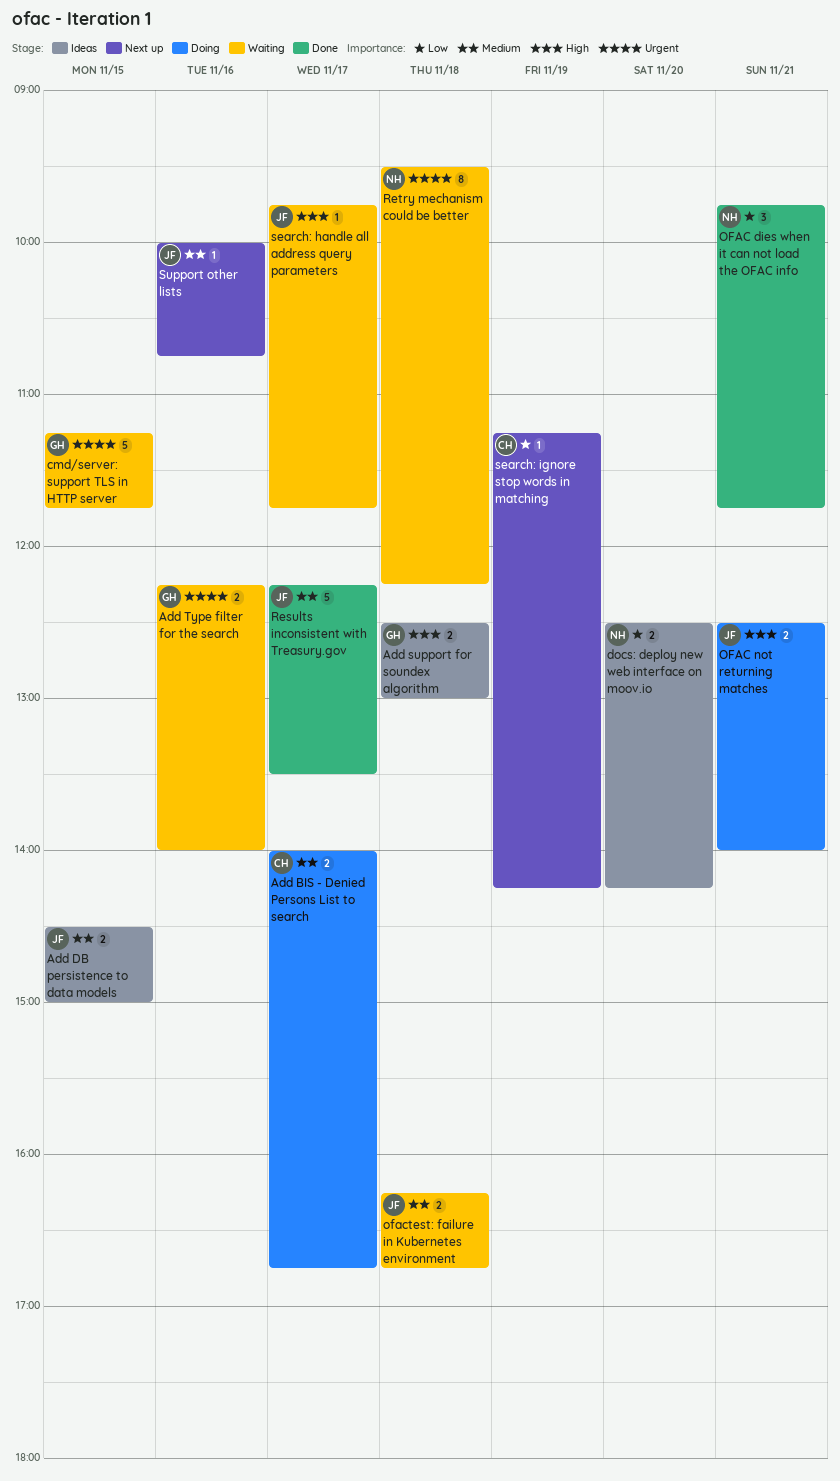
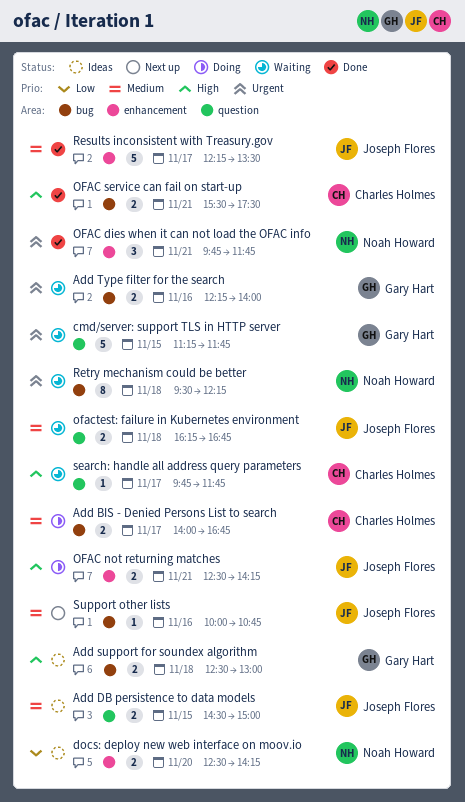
OFAC dies when it can not load the OFAC info, priority: Low -> Urgent
OFAC not returning matches, ends: 14:00 -> 14:15
OFAC service can fail on start-up: none -> present
search: handle all address query parameters, owner: Joseph Flores -> Charles Holmes
search: ignore stop words in matching: present -> none

